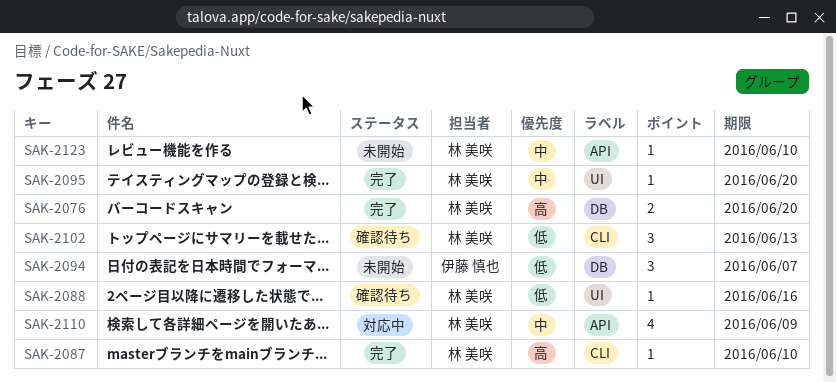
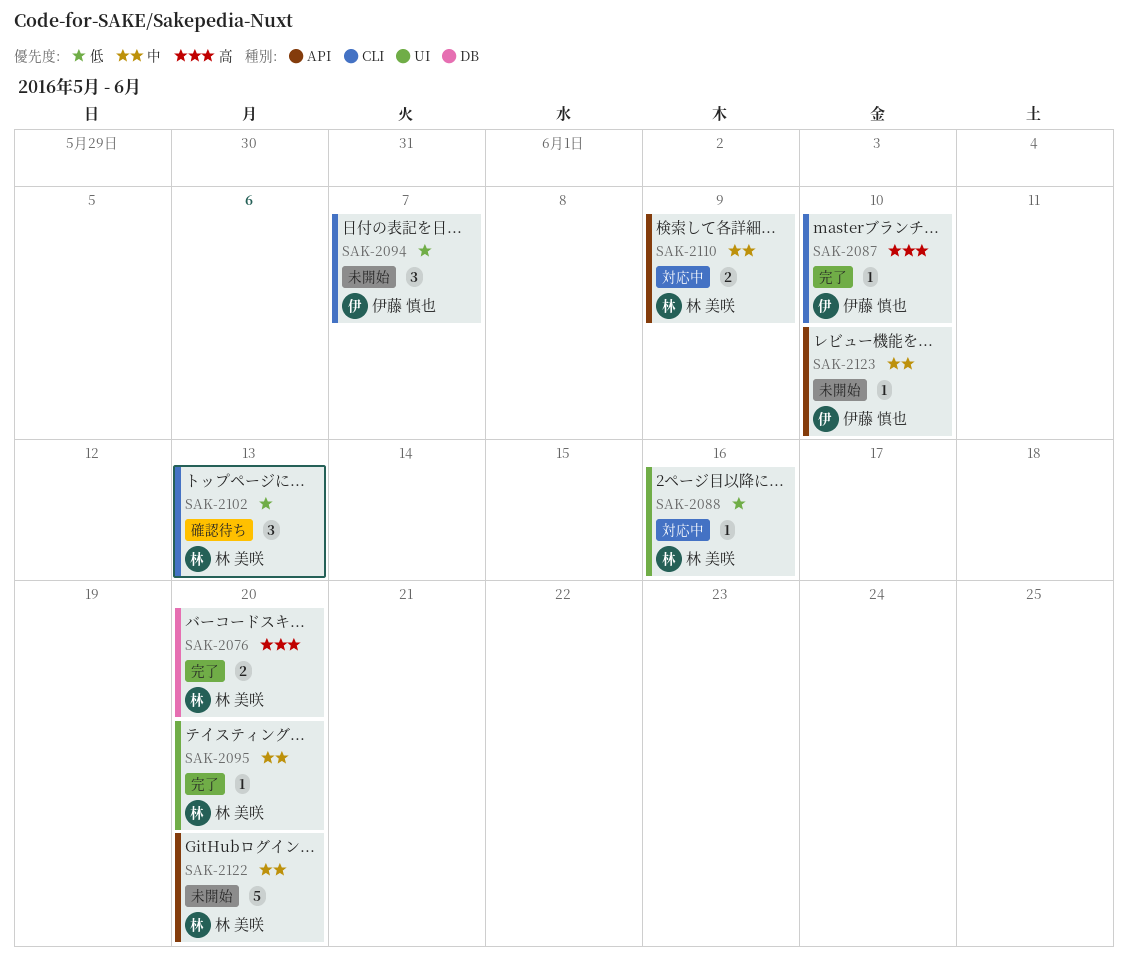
SAK-2087, owner: 林 美咲 -> 伊藤 慎也
SAK-2088, status: 確認待ち -> 対応中
SAK-2094, label: DB -> CLI
SAK-2110, estimate: 4 -> 2
SAK-2122: none -> present
SAK-2123, owner: 林 美咲 -> 伊藤 慎也

